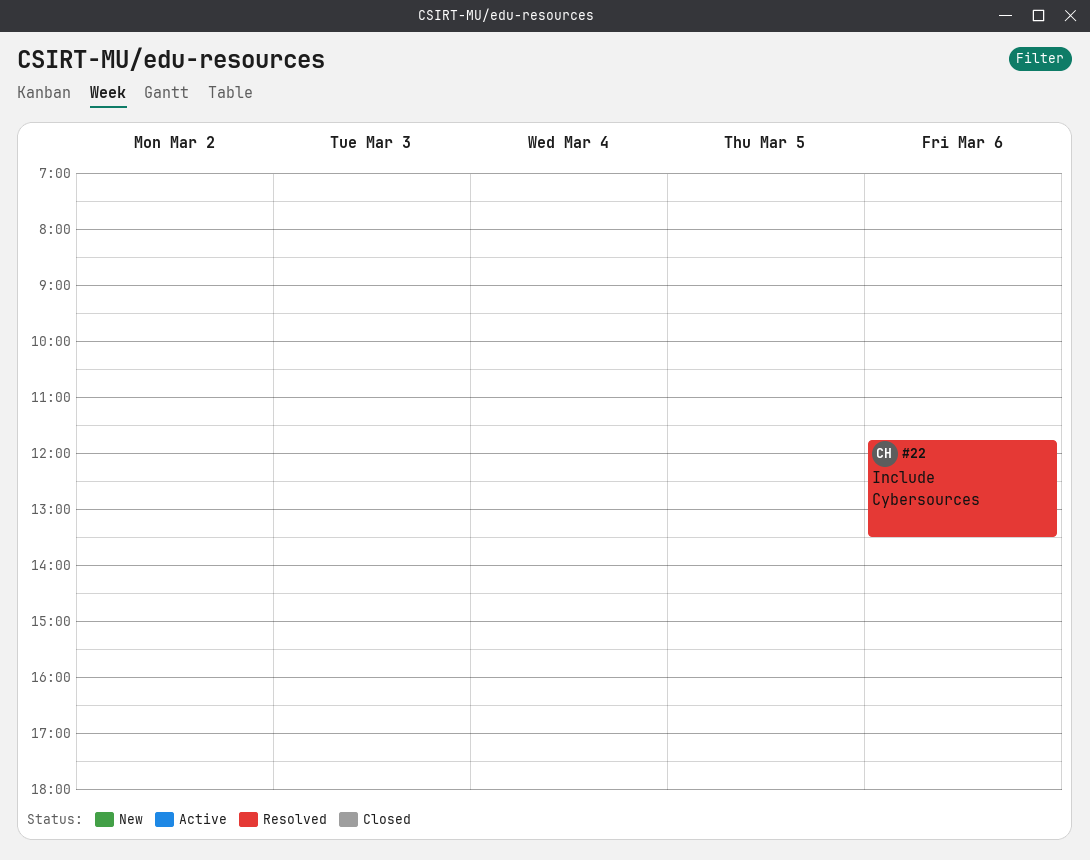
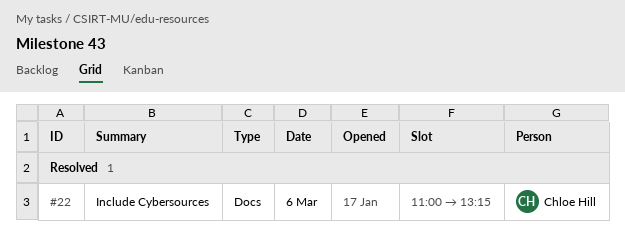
#22, begins: 11:45 -> 11:00
#22, ends: 13:30 -> 13:15

